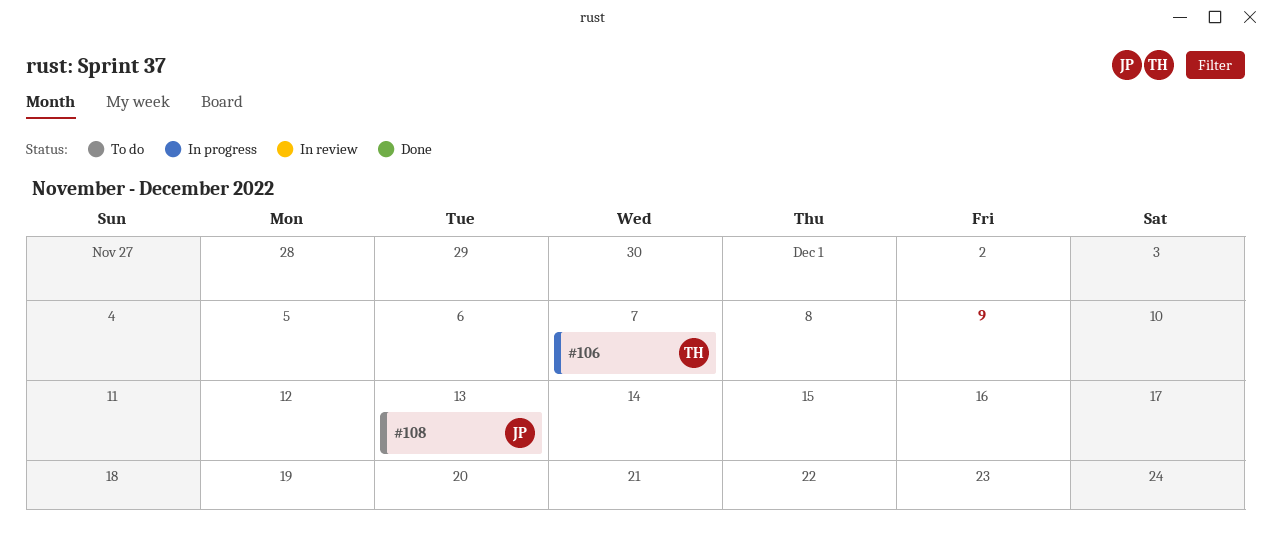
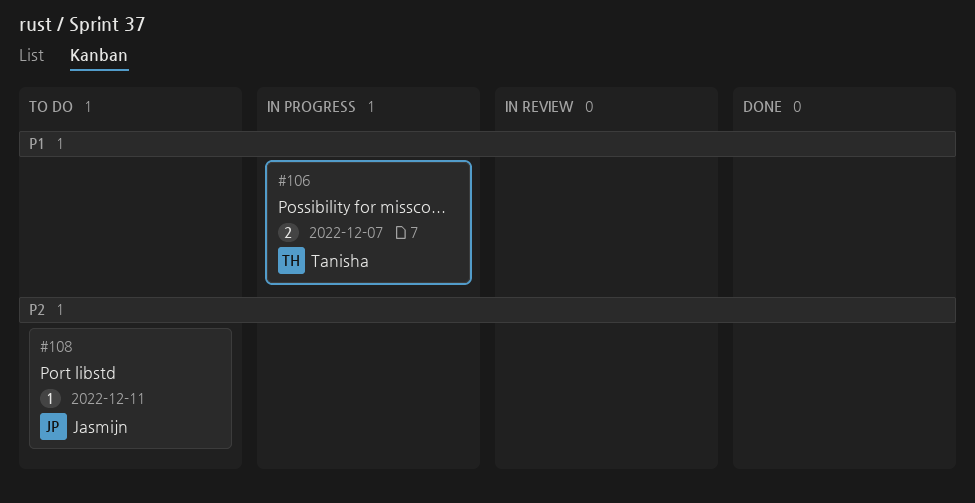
#108, due: Dec 13 -> Dec 11

